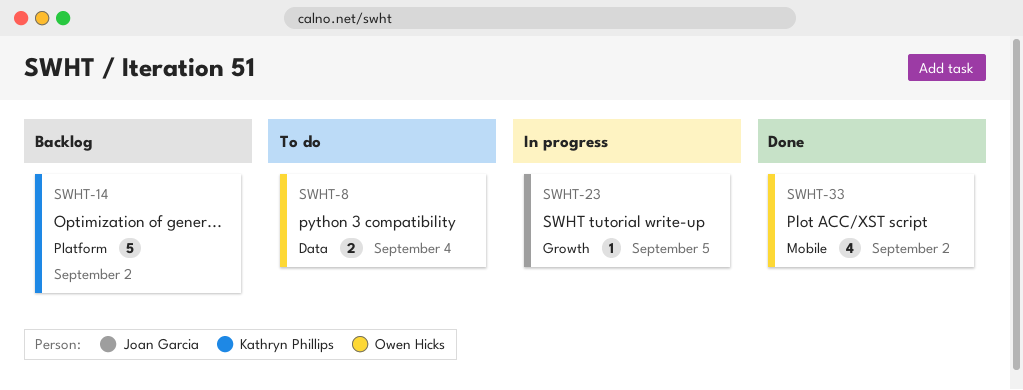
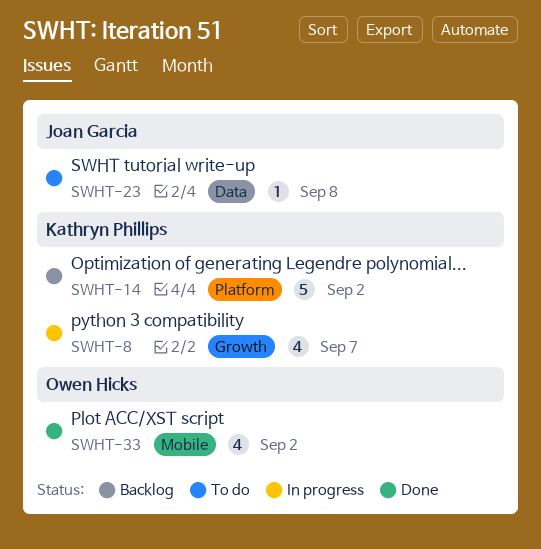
SWHT-8, status: To do -> In progress
SWHT-8, owner: Owen Hicks -> Kathryn Phillips
SWHT-8, label: Data -> Growth
SWHT-8, estimate: 2 -> 4
SWHT-8, due: Sep 4 -> Sep 7
SWHT-23, status: In progress -> To do
SWHT-23, label: Growth -> Data
SWHT-23, due: Sep 5 -> Sep 8

